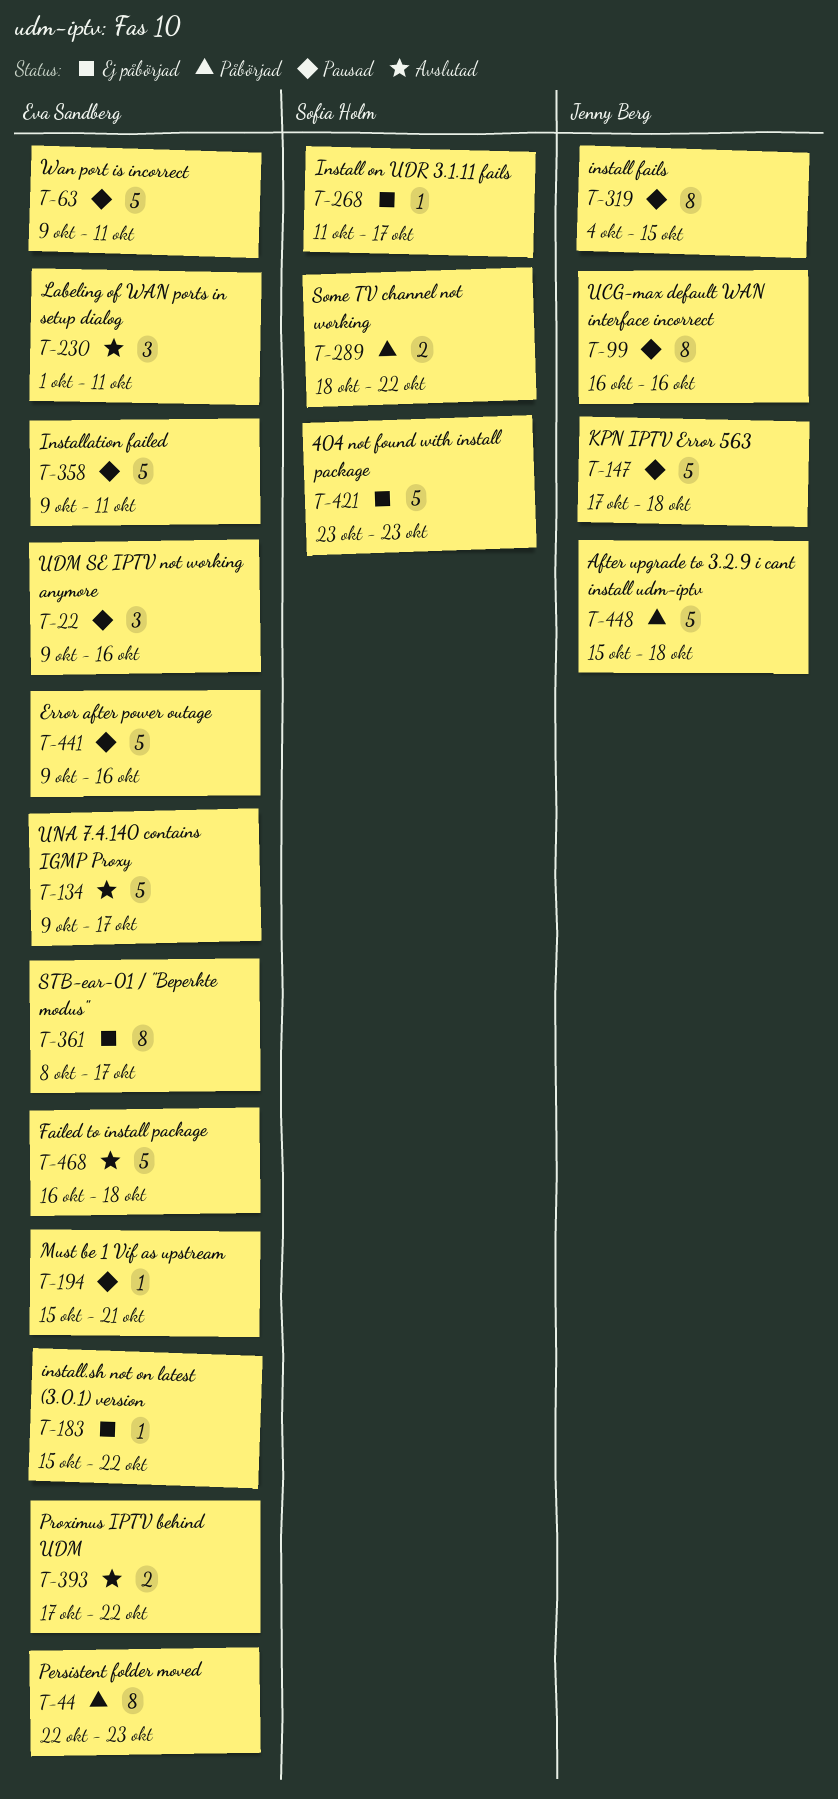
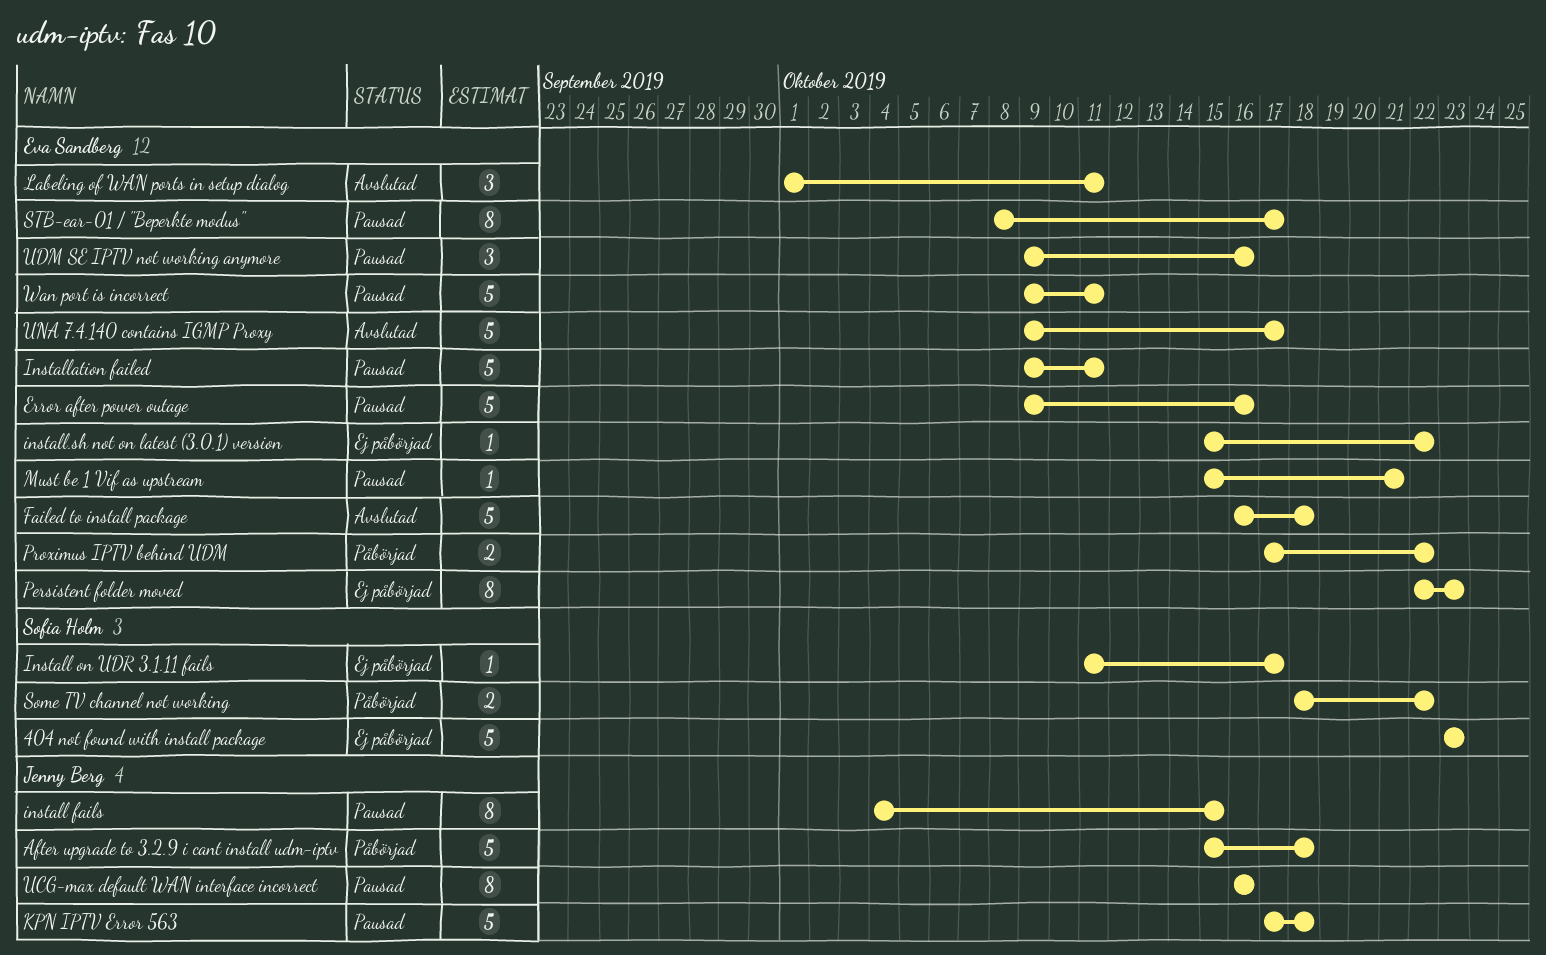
Persistent folder moved, status: Påbörjad -> Ej påbörjad
Proximus IPTV behind UDM, status: Avslutad -> Påbörjad
STB-ear-01 / "Beperkte modus", status: Ej påbörjad -> Pausad

